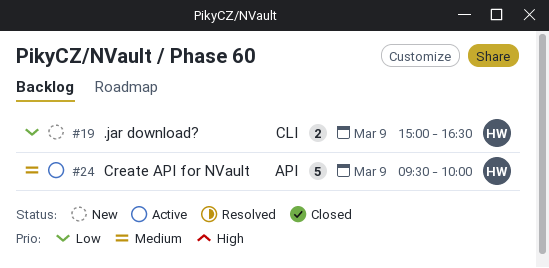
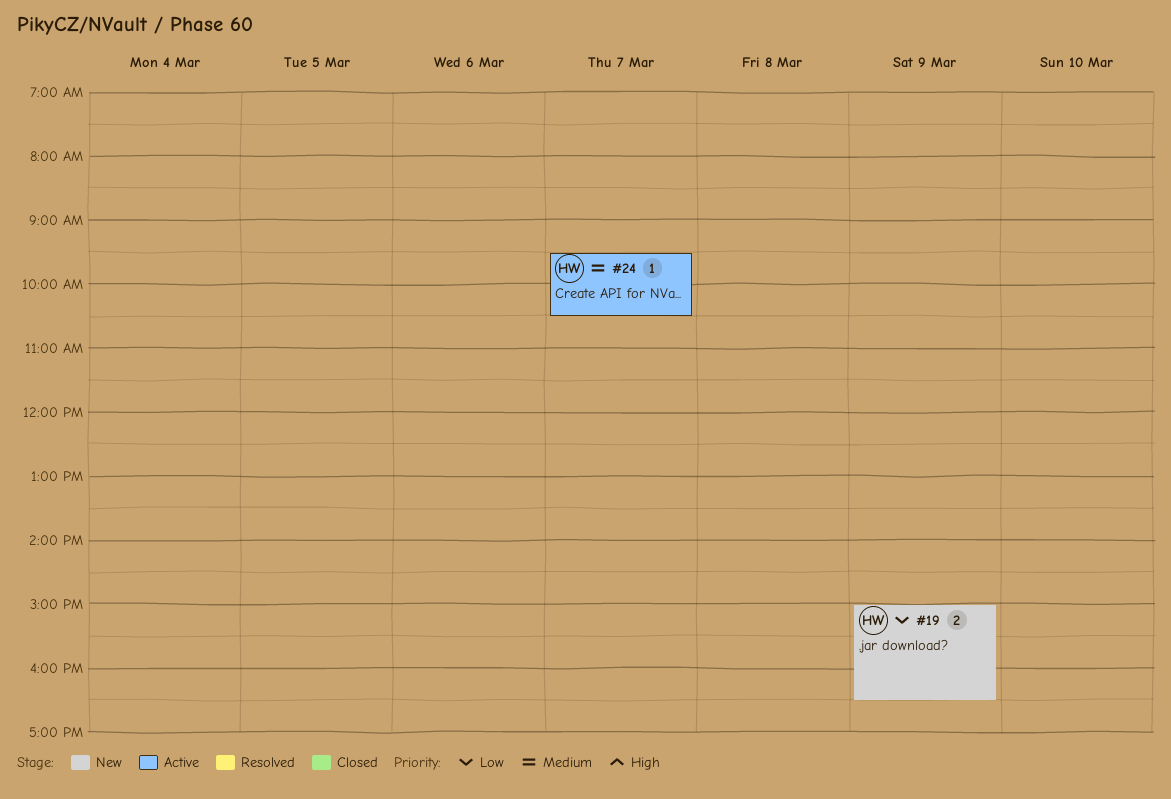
#24, estimate: 5 -> 1
#24, day: Mar 9 -> Mar 7
#24, ends: 10:00 -> 10:30

